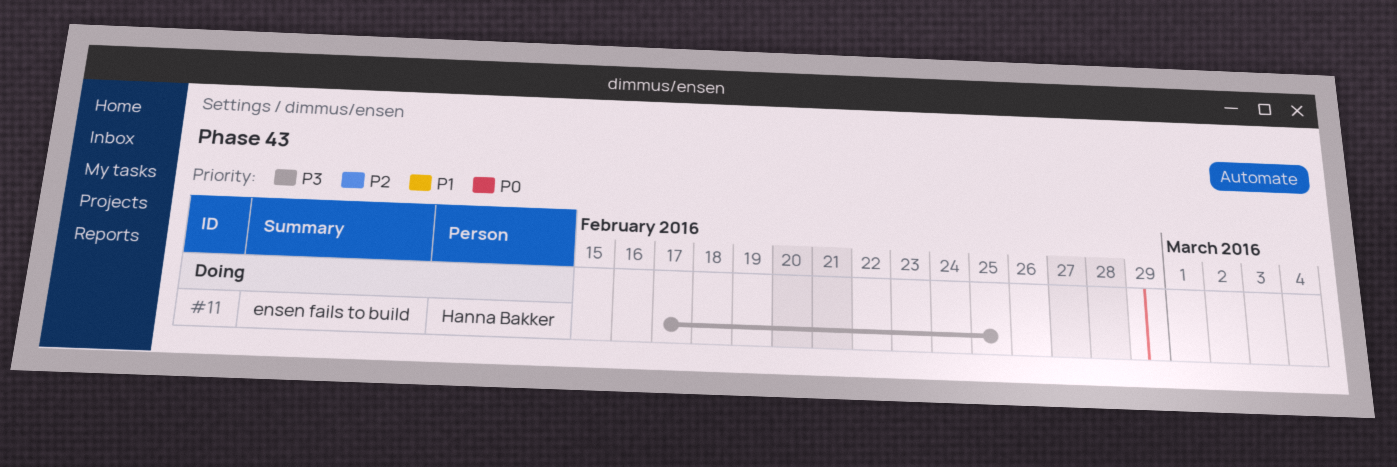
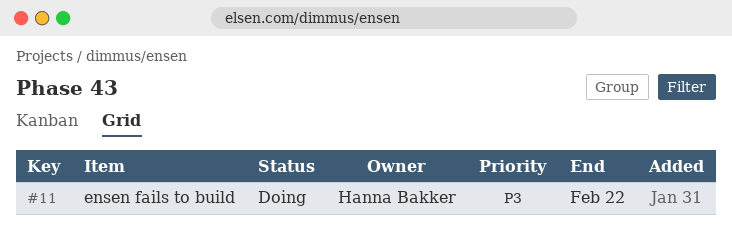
#11, due: Feb 25 -> Feb 22

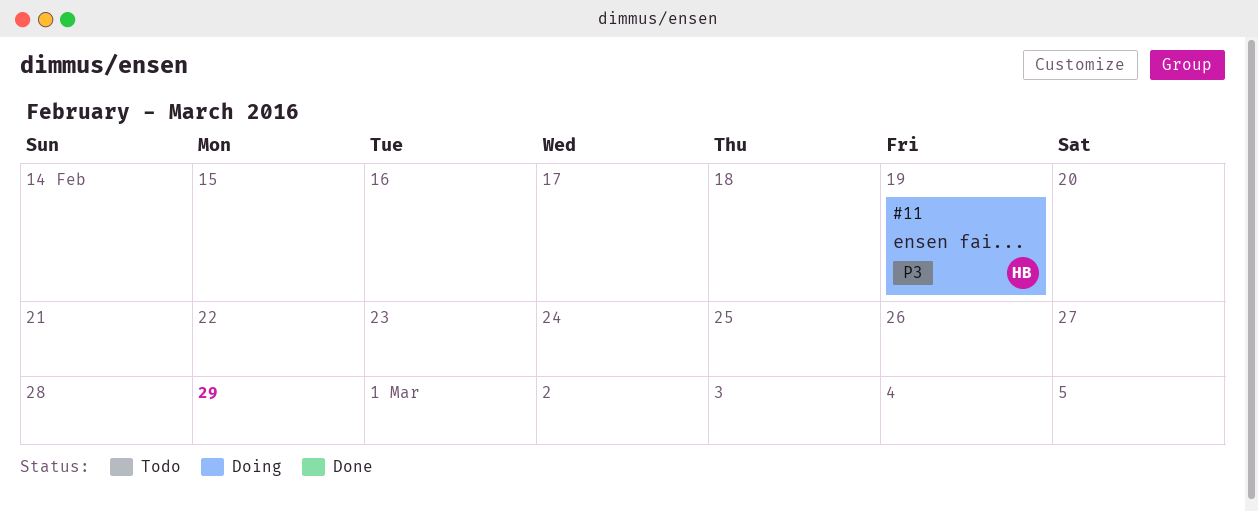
#11, due: Feb 22 -> Feb 19

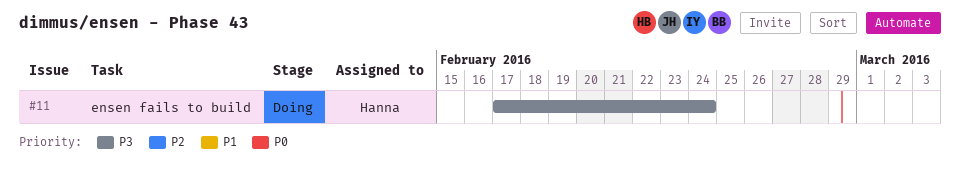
#11, due: Feb 19 -> Feb 24

